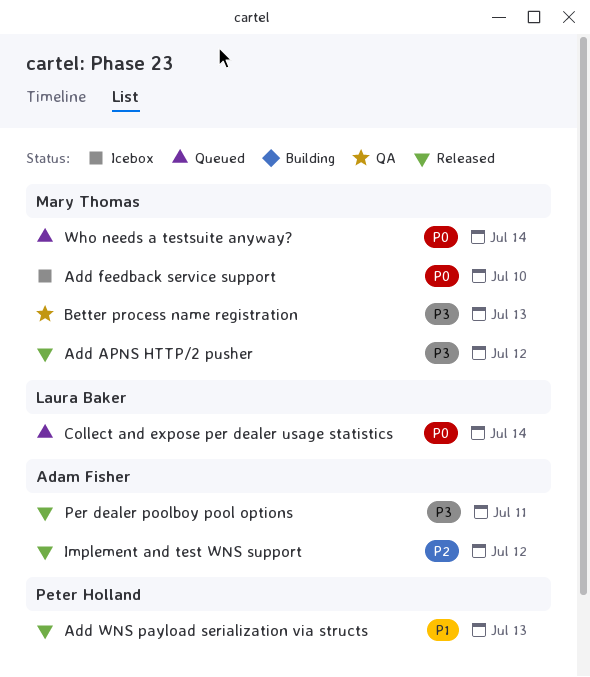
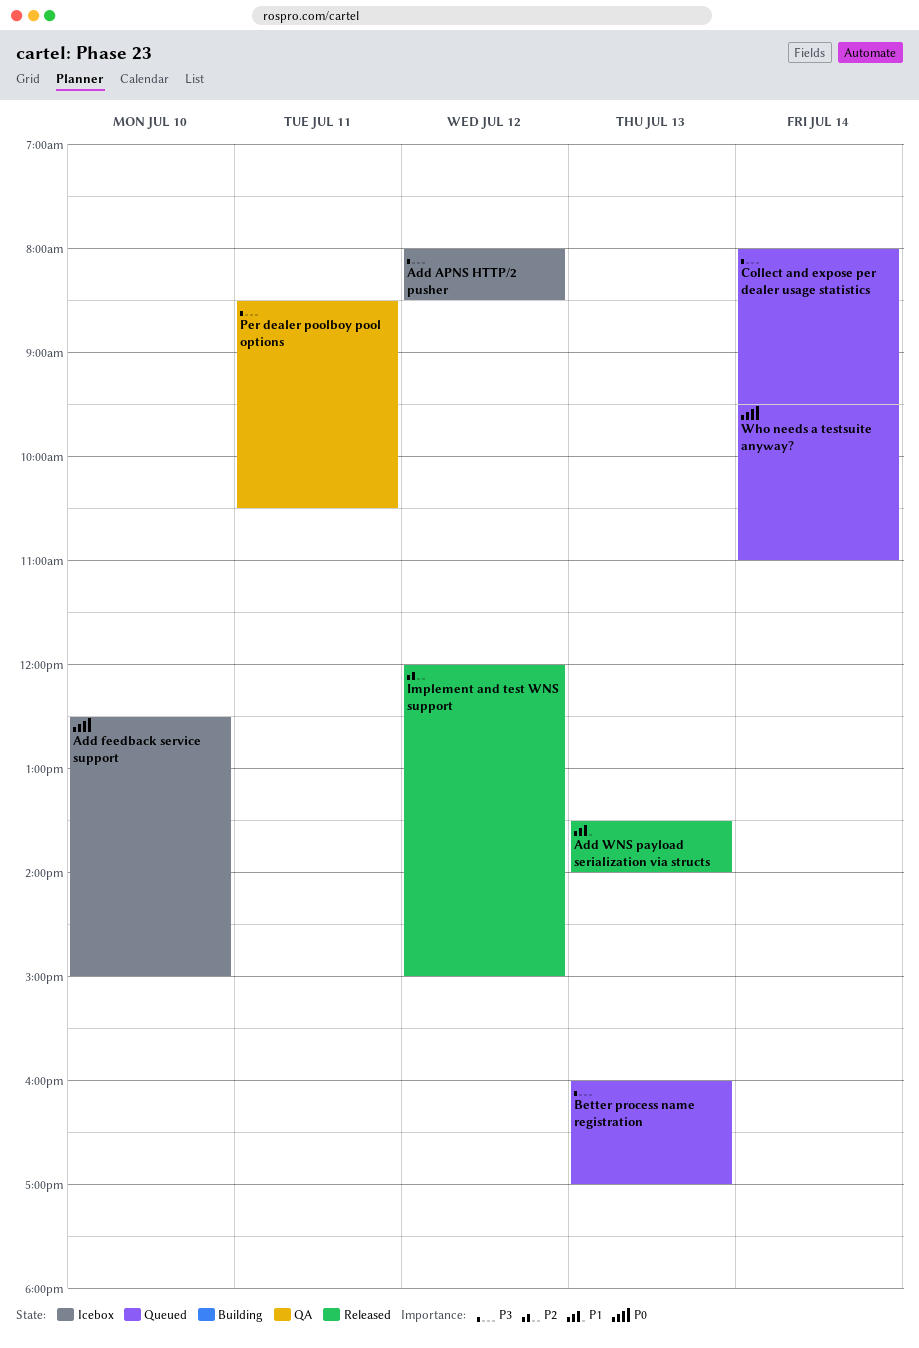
Add APNS HTTP/2 pusher, status: Released -> Icebox
Better process name registration, status: QA -> Queued
Collect and expose per dealer usage statistics, priority: P0 -> P3
Per dealer poolboy pool options, status: Released -> QA

